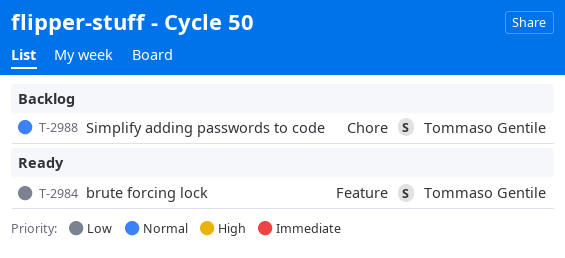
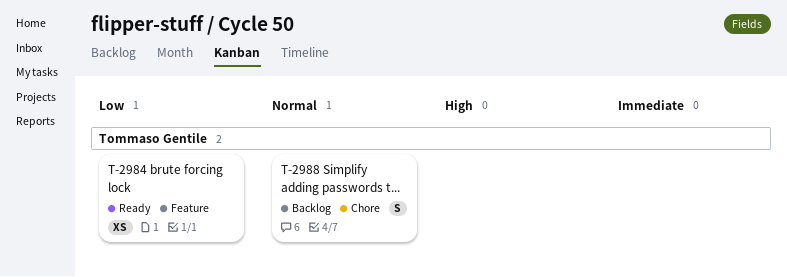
T-2984, estimate: S -> XS

